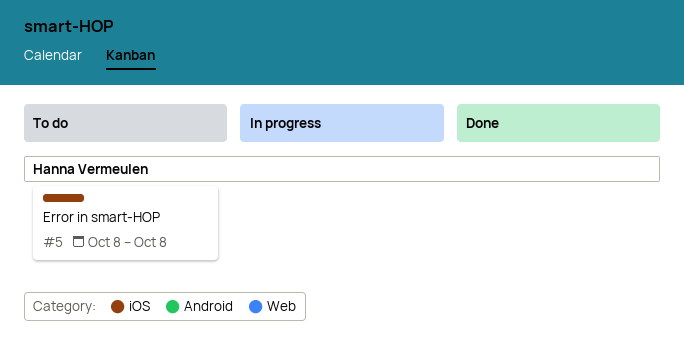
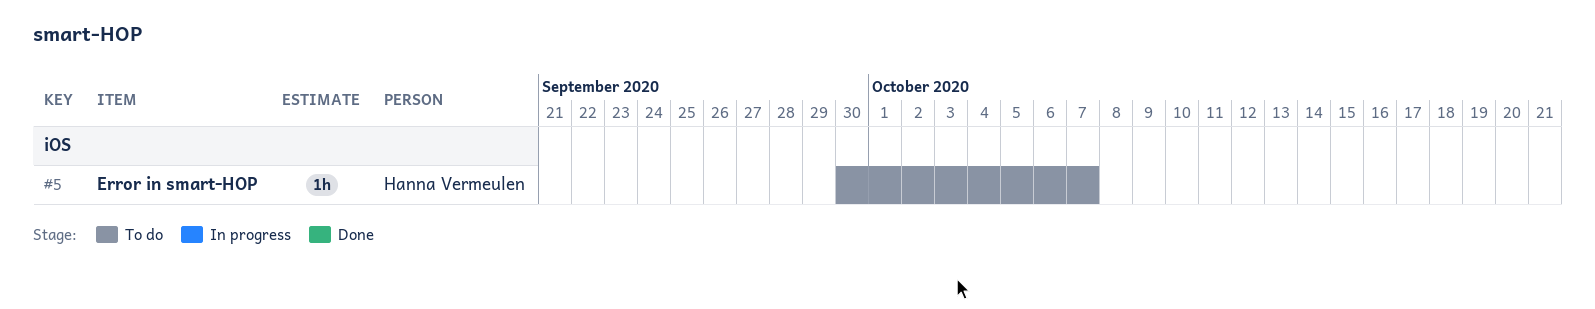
#5, start: Oct 8 -> Sep 30
#5, due: Oct 8 -> Oct 7

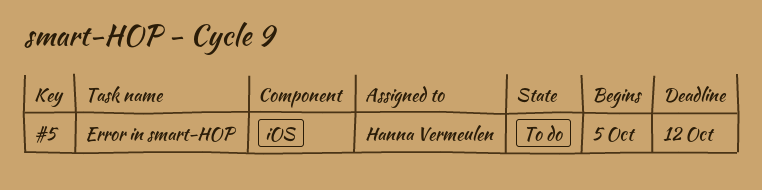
#5, start: Sep 30 -> Oct 5
#5, due: Oct 7 -> Oct 12

